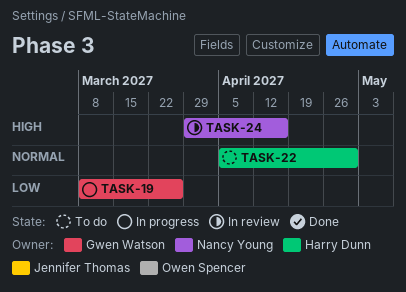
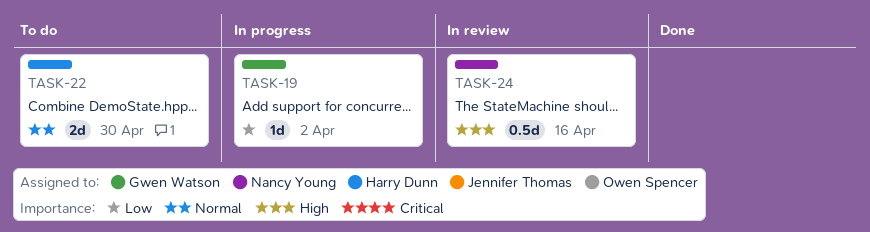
TASK-19, due: Mar 26 -> Apr 2

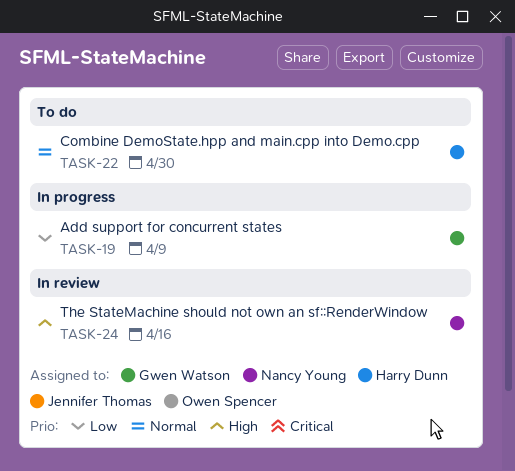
TASK-19, due: Apr 2 -> Apr 9

